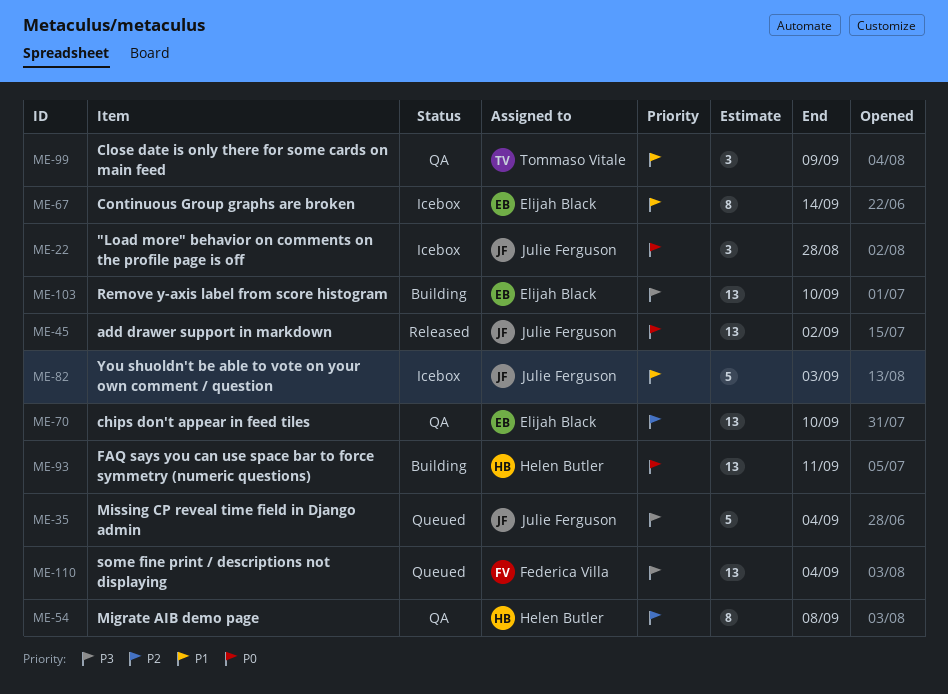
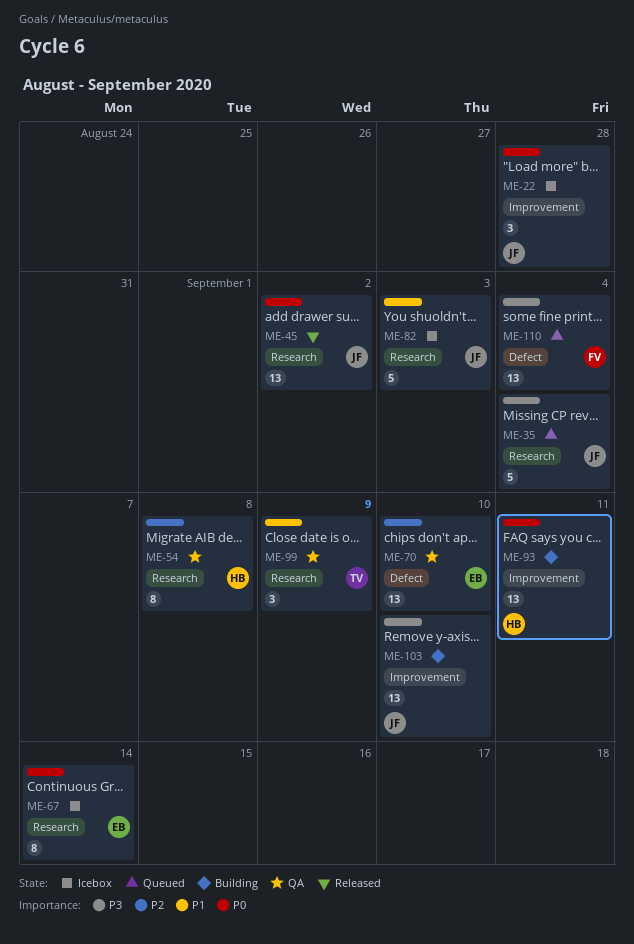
ME-67, priority: P1 -> P0
ME-103, owner: Elijah Black -> Julie Ferguson

